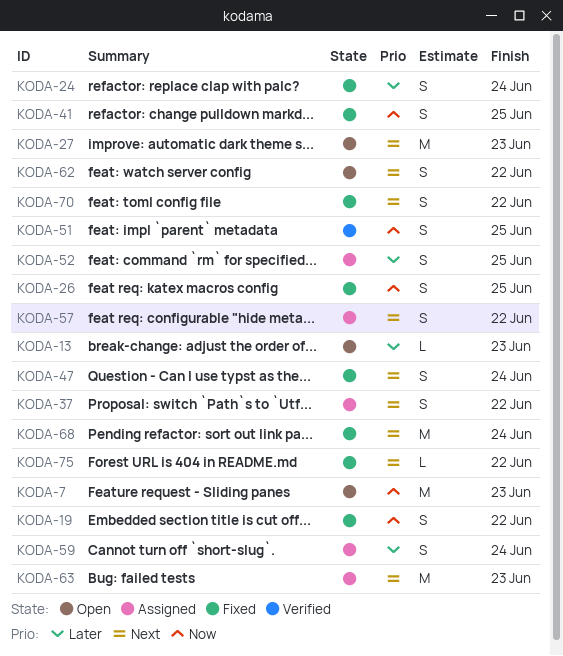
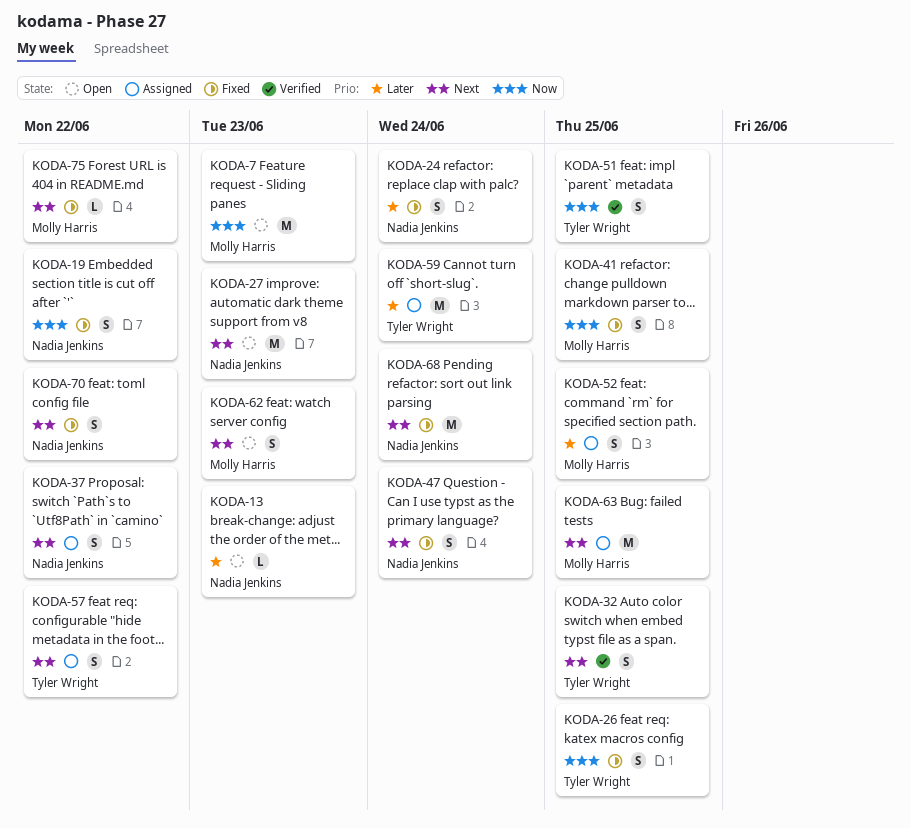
KODA-32: none -> present
KODA-59, estimate: S -> M
KODA-62, due: Jun 22 -> Jun 23
KODA-63, due: Jun 23 -> Jun 25

